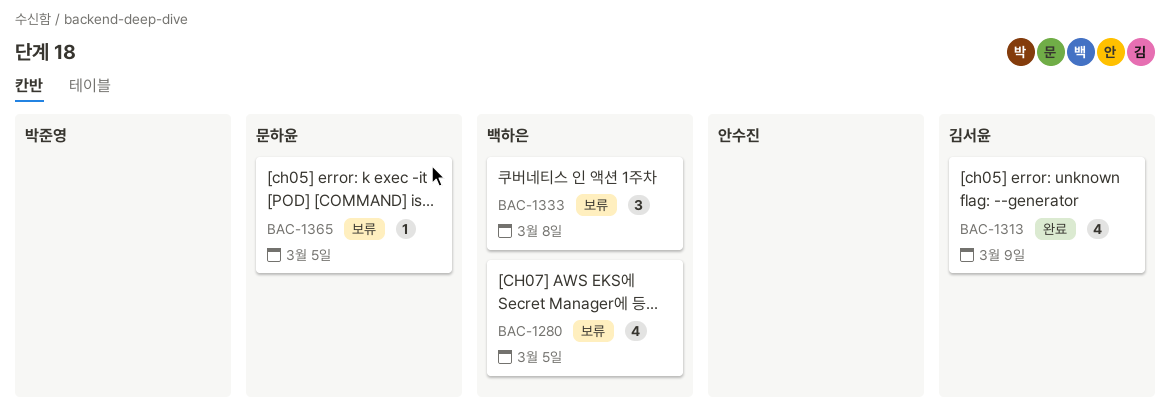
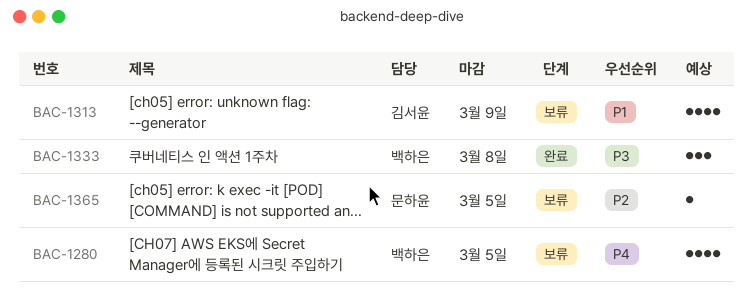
BAC-1313, status: 완료 -> 보류
BAC-1333, status: 보류 -> 완료

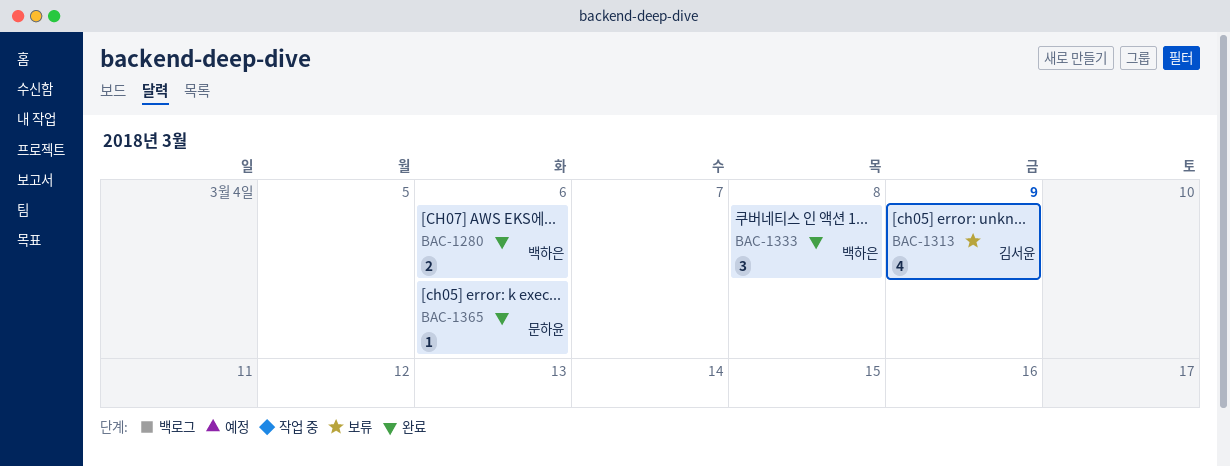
BAC-1280, status: 보류 -> 완료
BAC-1280, estimate: 4 -> 2
BAC-1280, due: Mar 5 -> Mar 6
BAC-1365, status: 보류 -> 완료
BAC-1365, due: Mar 5 -> Mar 6

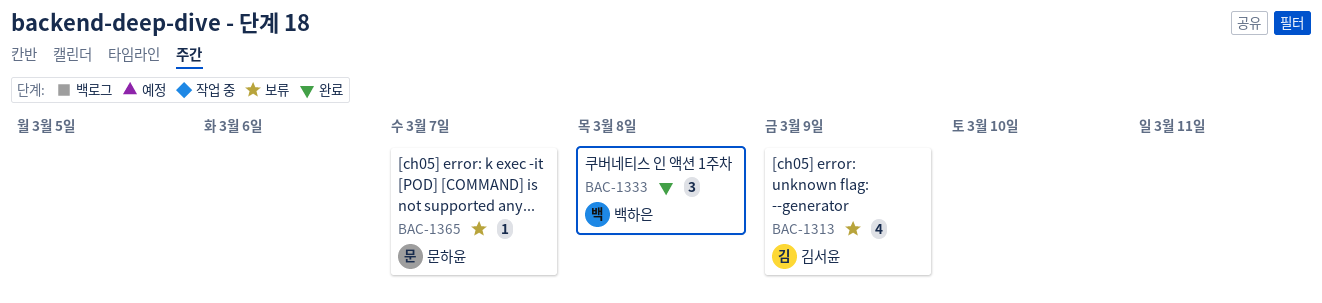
BAC-1280: present -> none
BAC-1365, status: 완료 -> 보류
BAC-1365, due: Mar 6 -> Mar 7

